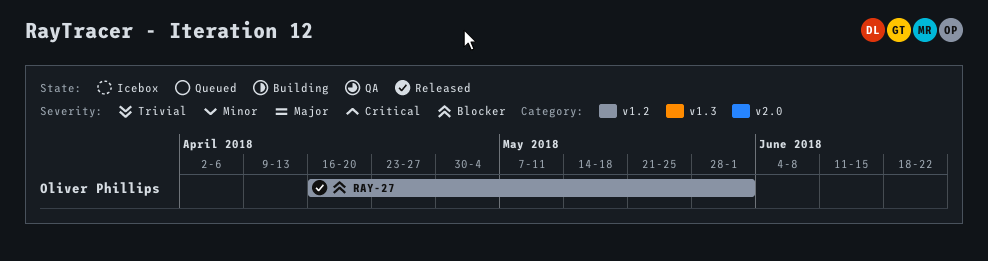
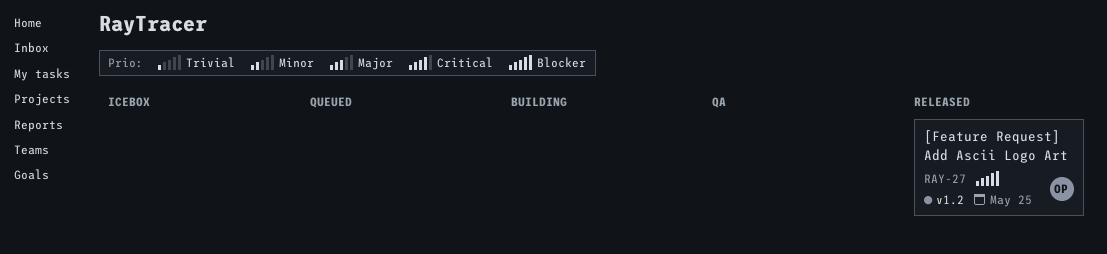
RAY-27, due: Jun 1 -> May 25

